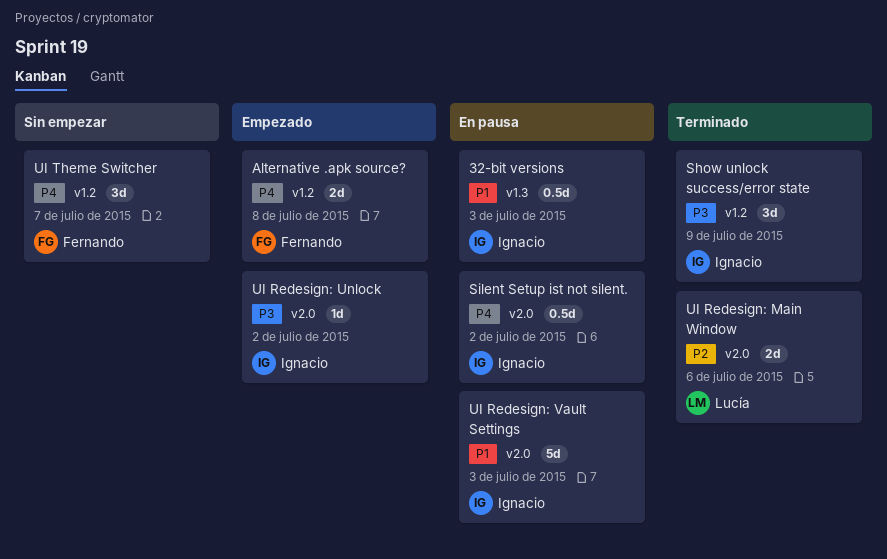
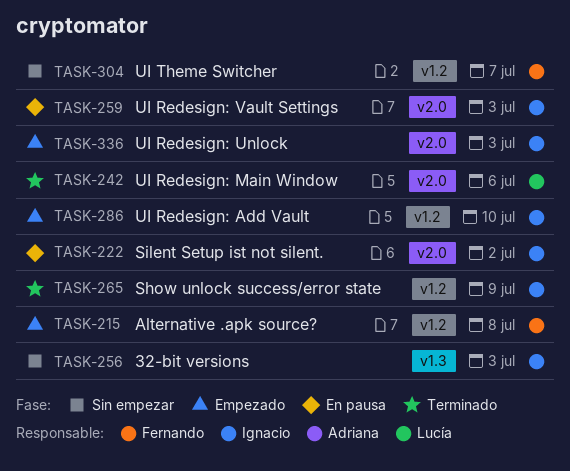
32-bit versions, status: En pausa -> Sin empezar
UI Redesign: Add Vault: none -> present
UI Redesign: Unlock, due: Jul 2 -> Jul 3

